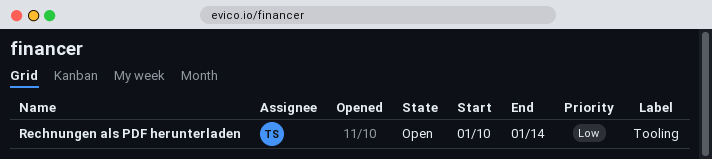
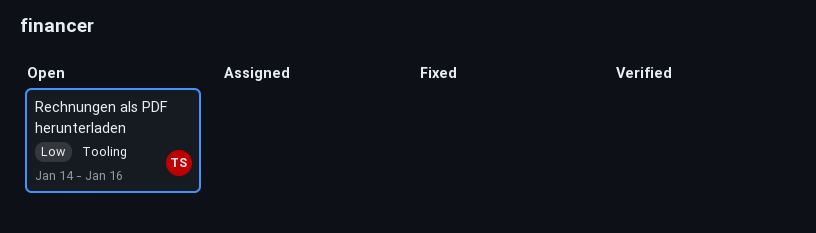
Rechnungen als PDF herunterladen, start: Jan 10 -> Jan 14
Rechnungen als PDF herunterladen, due: Jan 14 -> Jan 16

